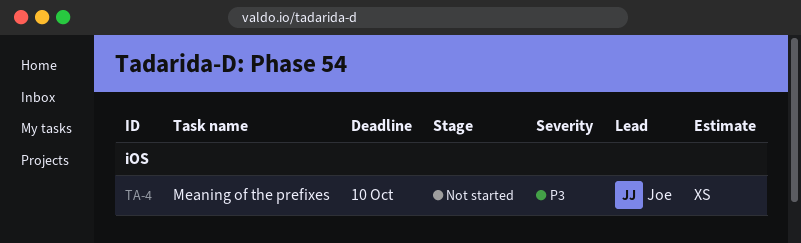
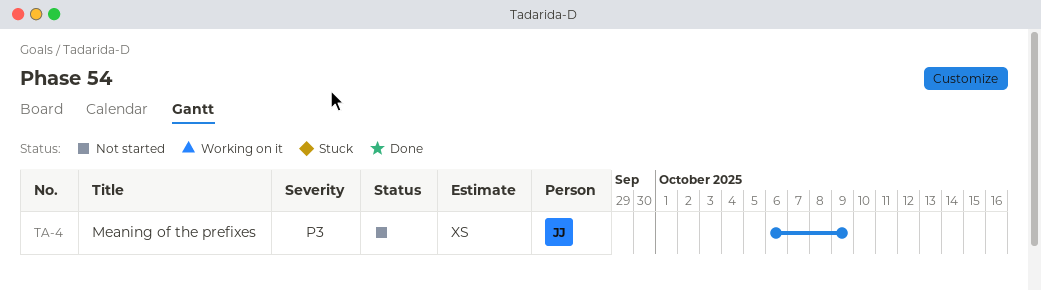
TA-4, due: Oct 10 -> Oct 9

